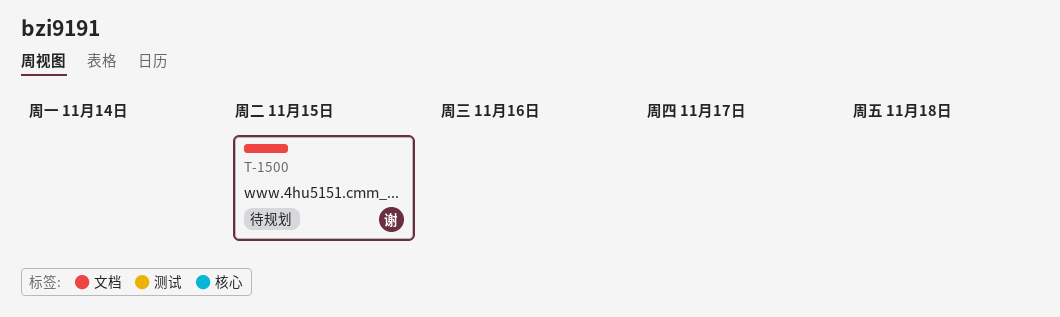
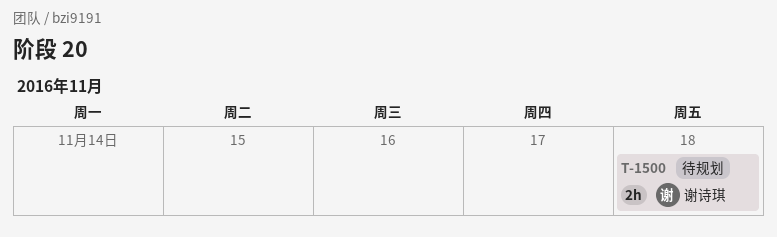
T-1500, due: Nov 15 -> Nov 18

